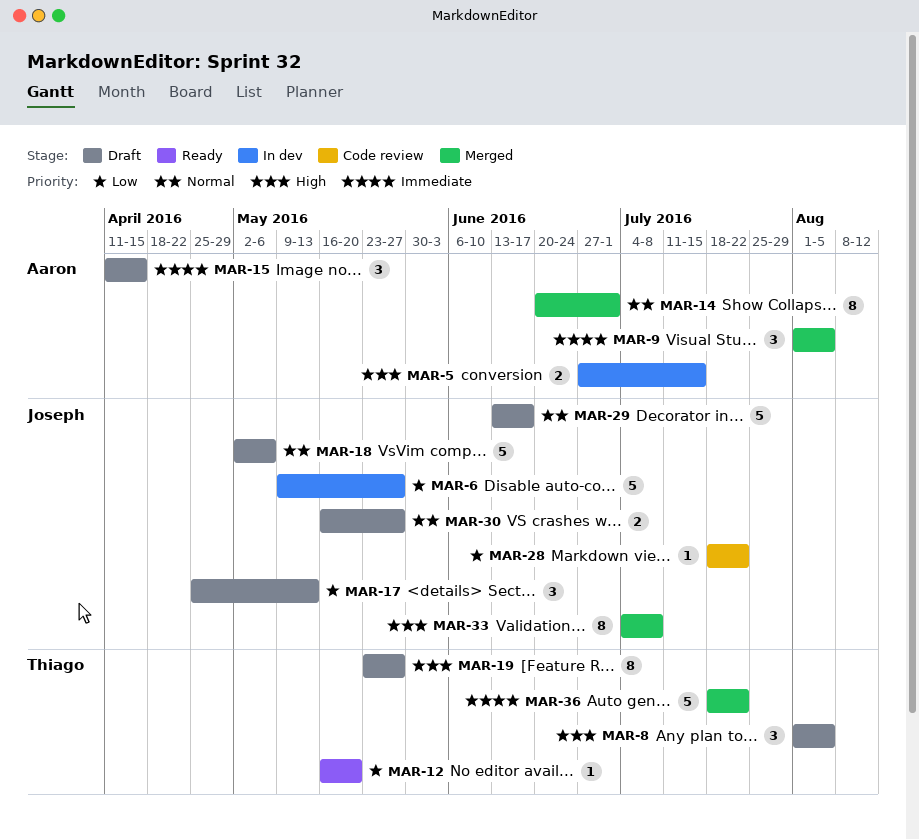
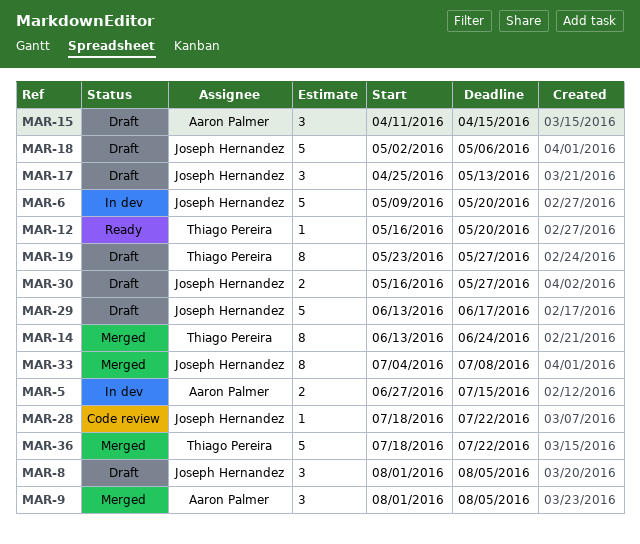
MAR-6, due: May 27 -> May 20
MAR-8, owner: Thiago Pereira -> Joseph Hernandez
MAR-14, owner: Aaron Palmer -> Thiago Pereira
MAR-14, start: Jun 20 -> Jun 13
MAR-14, due: Jul 1 -> Jun 24

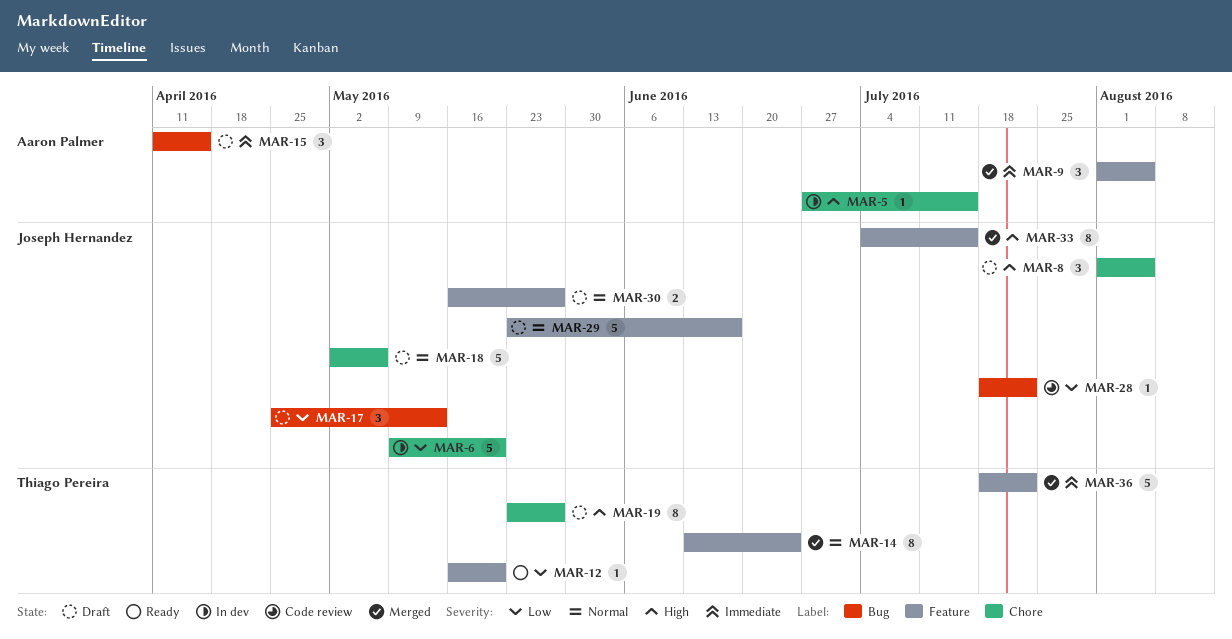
MAR-5, estimate: 2 -> 1
MAR-29, start: Jun 13 -> May 23
MAR-33, due: Jul 8 -> Jul 15

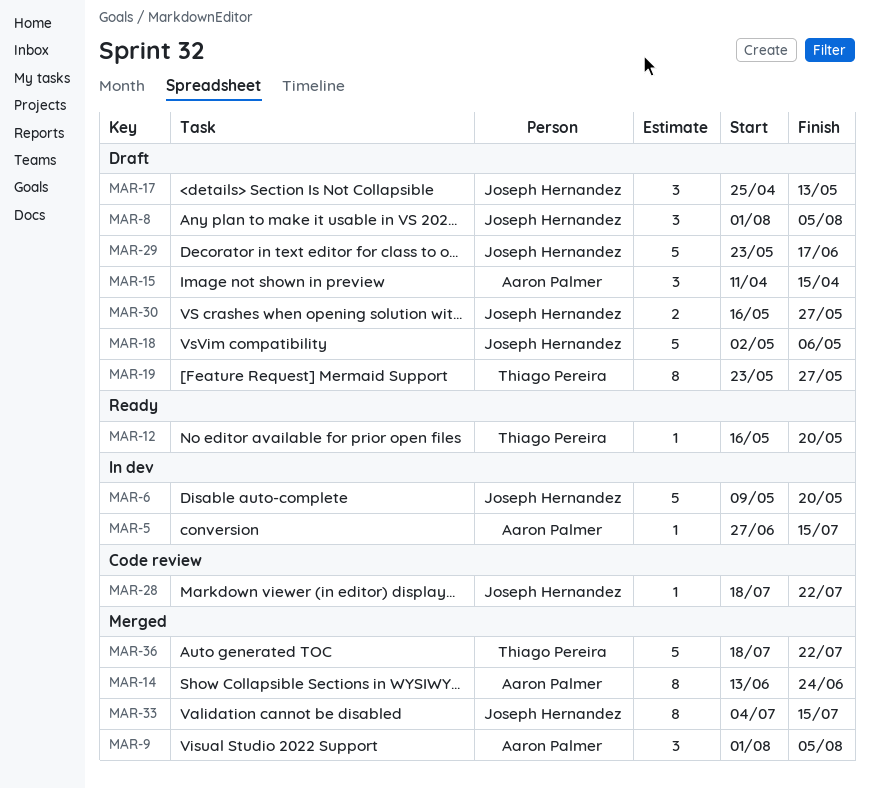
MAR-14, owner: Thiago Pereira -> Aaron Palmer

